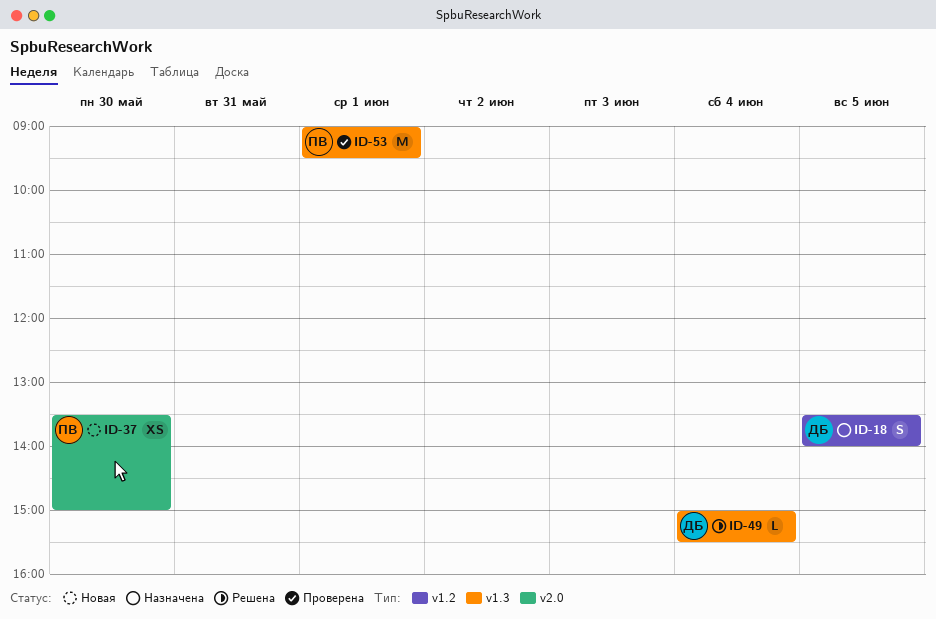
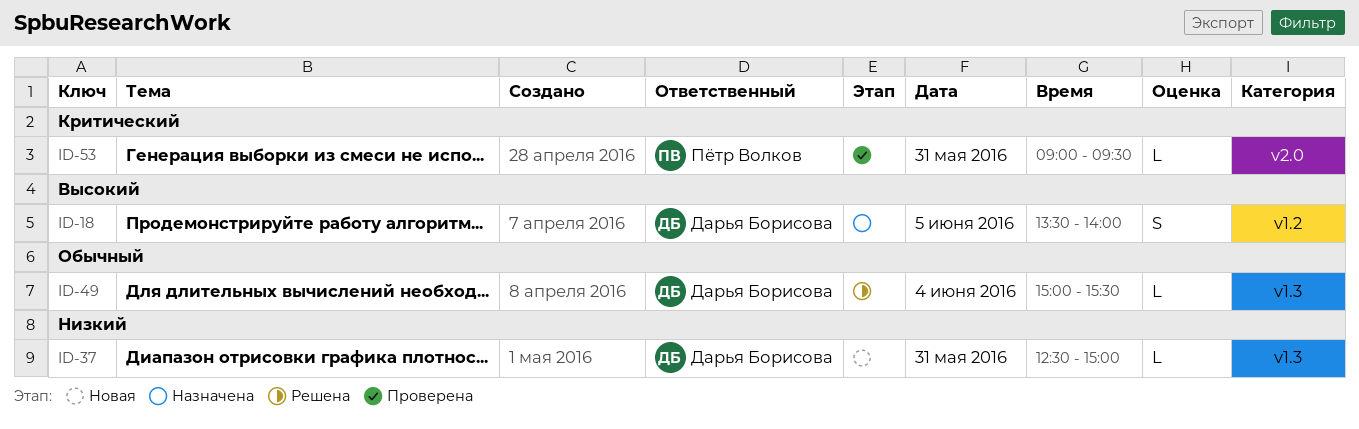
ID-37, owner: Пётр Волков -> Дарья Борисова
ID-37, label: v2.0 -> v1.3
ID-37, estimate: XS -> L
ID-37, day: May 30 -> May 31
ID-37, begins: 13:30 -> 12:30
ID-53, label: v1.3 -> v2.0
ID-53, estimate: M -> L
ID-53, day: Jun 1 -> May 31

